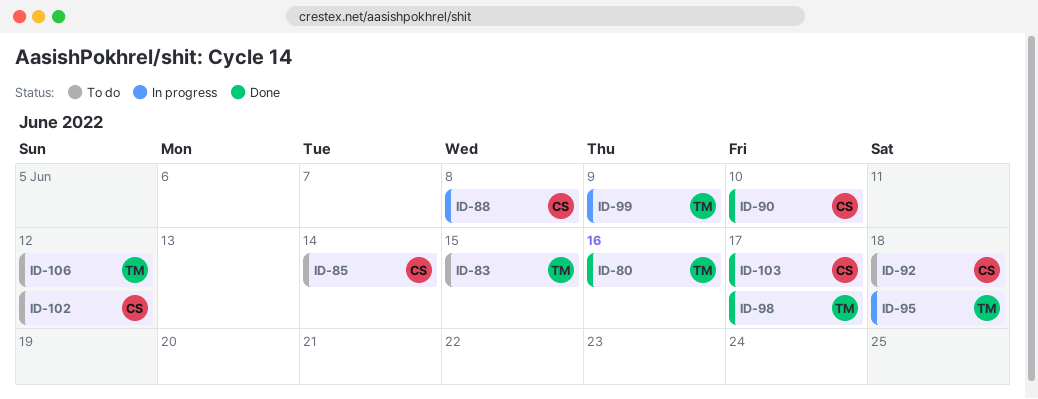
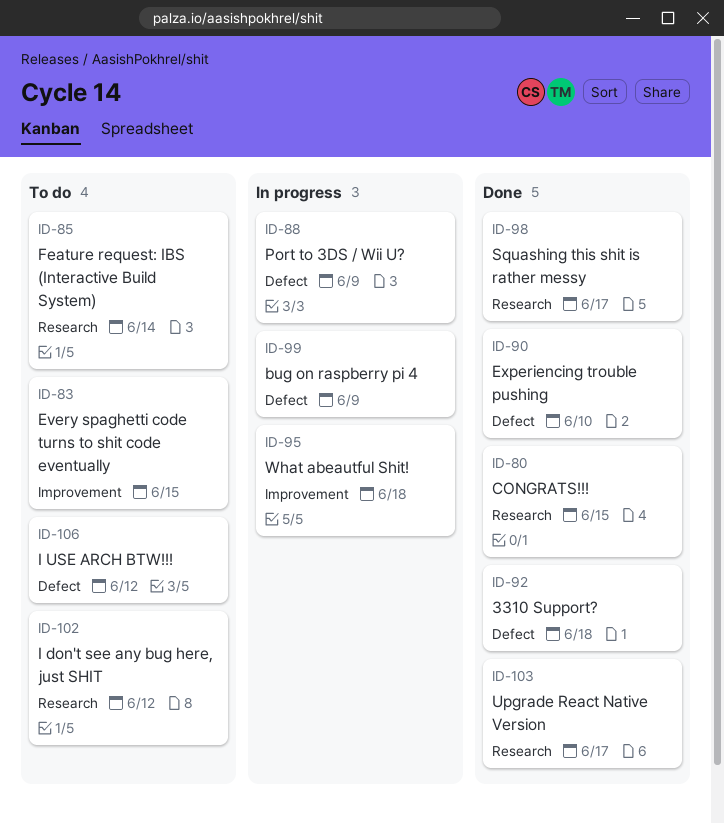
ID-80, due: Jun 16 -> Jun 15
ID-88, due: Jun 8 -> Jun 9
ID-92, status: To do -> Done

